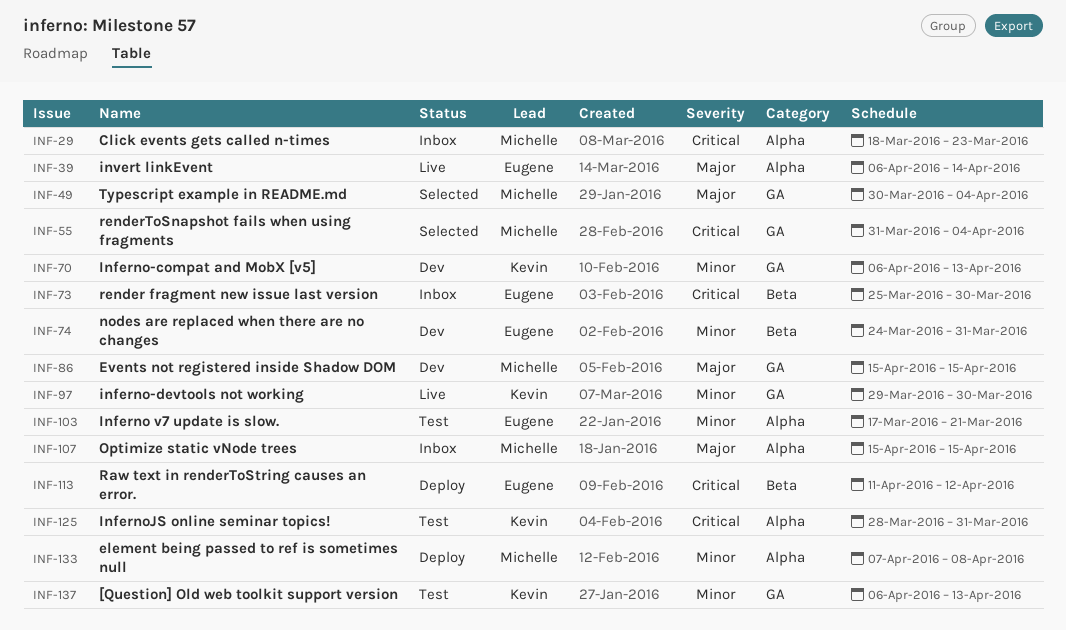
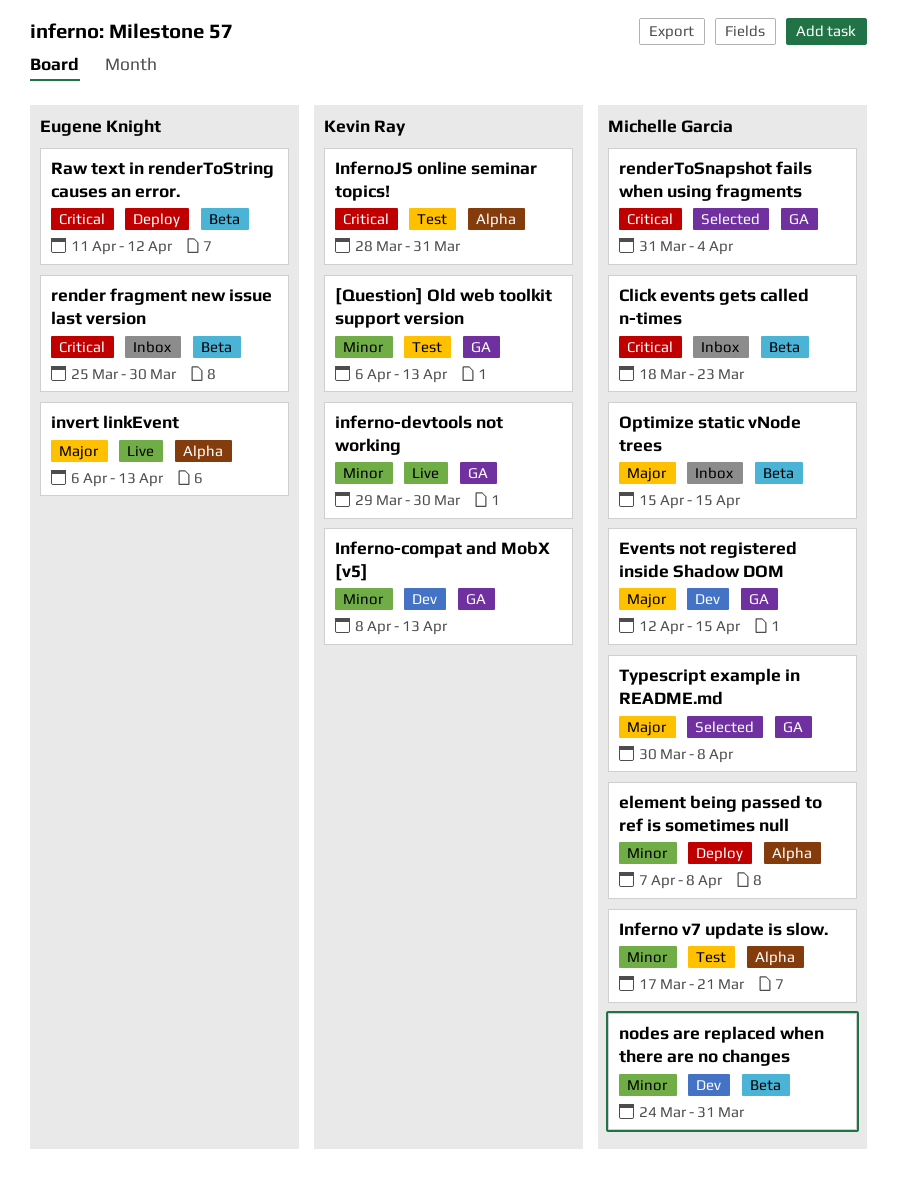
Click events gets called n-times, label: Alpha -> Beta
Events not registered inside Shadow DOM, start: Apr 15 -> Apr 12
Inferno v7 update is slow., owner: Eugene Knight -> Michelle Garcia
Inferno-compat and MobX [v5], start: Apr 6 -> Apr 8
invert linkEvent, due: Apr 14 -> Apr 13
nodes are replaced when there are no changes, owner: Eugene Knight -> Michelle Garcia
Optimize static vNode trees, label: Alpha -> Beta
Typescript example in README.md, due: Apr 4 -> Apr 8

